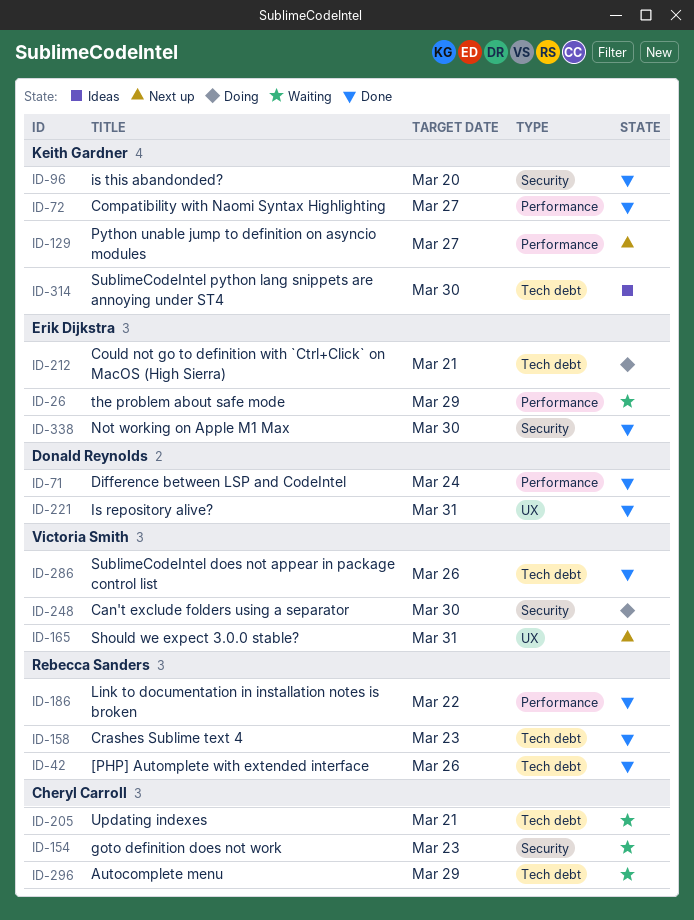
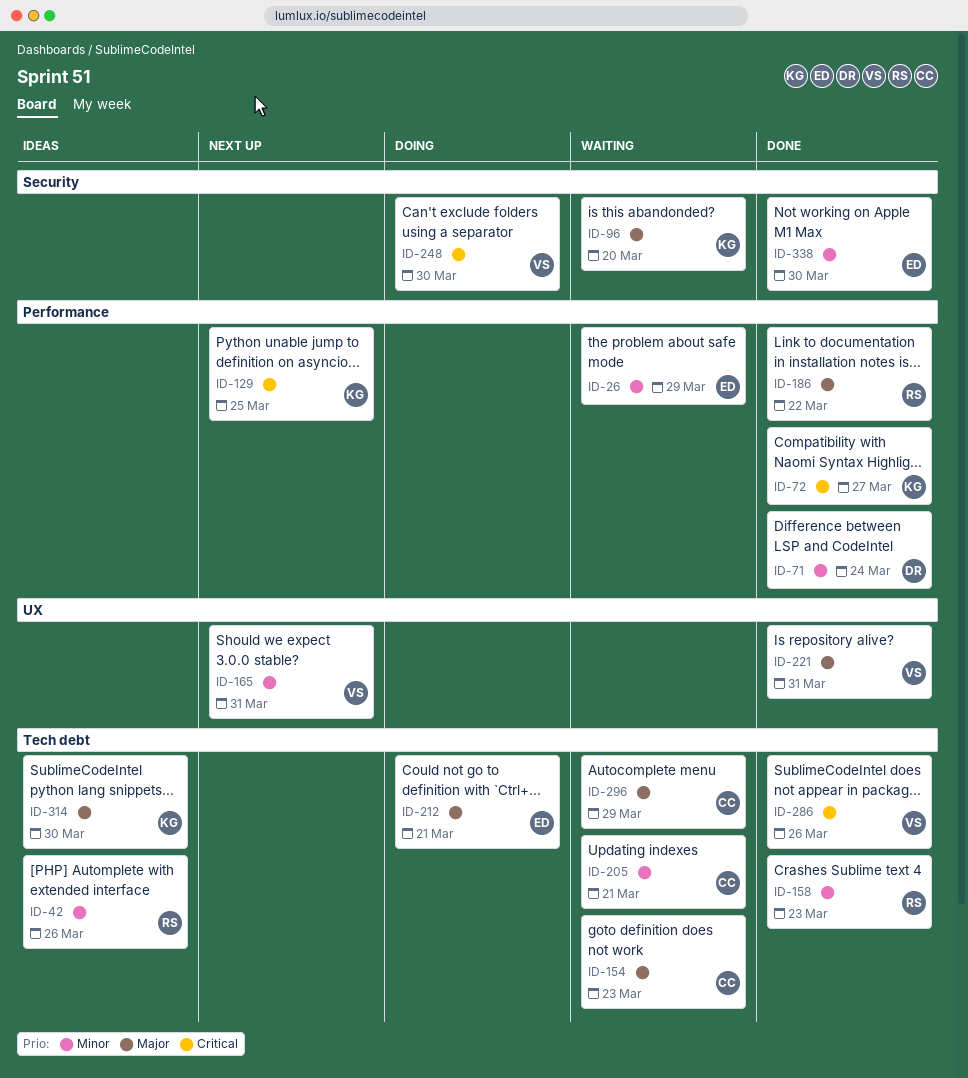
ID-42, status: Done -> Ideas
ID-96, status: Done -> Waiting
ID-129, due: Mar 27 -> Mar 25
ID-154, label: Security -> Tech debt
ID-221, owner: Donald Reynolds -> Victoria Smith

